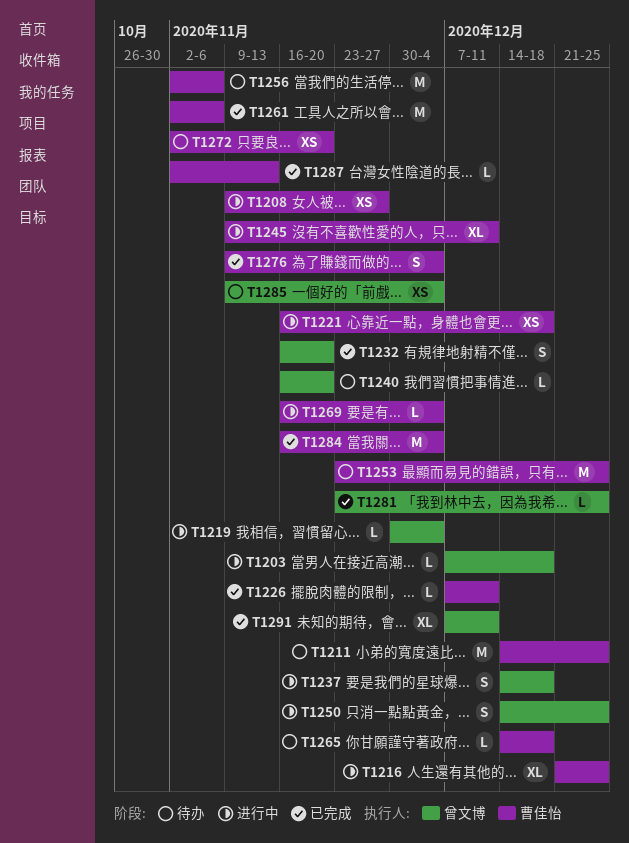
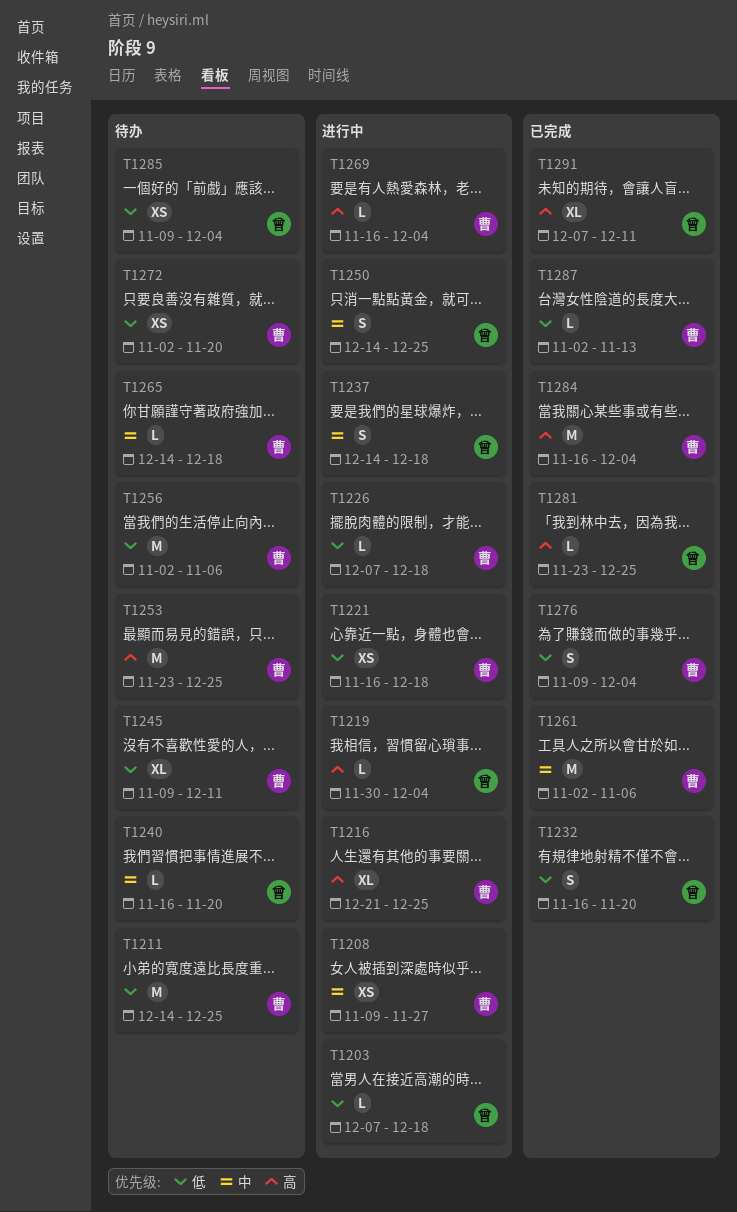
T1226, status: 已完成 -> 进行中
T1226, due: Dec 11 -> Dec 18
T1245, status: 进行中 -> 待办

